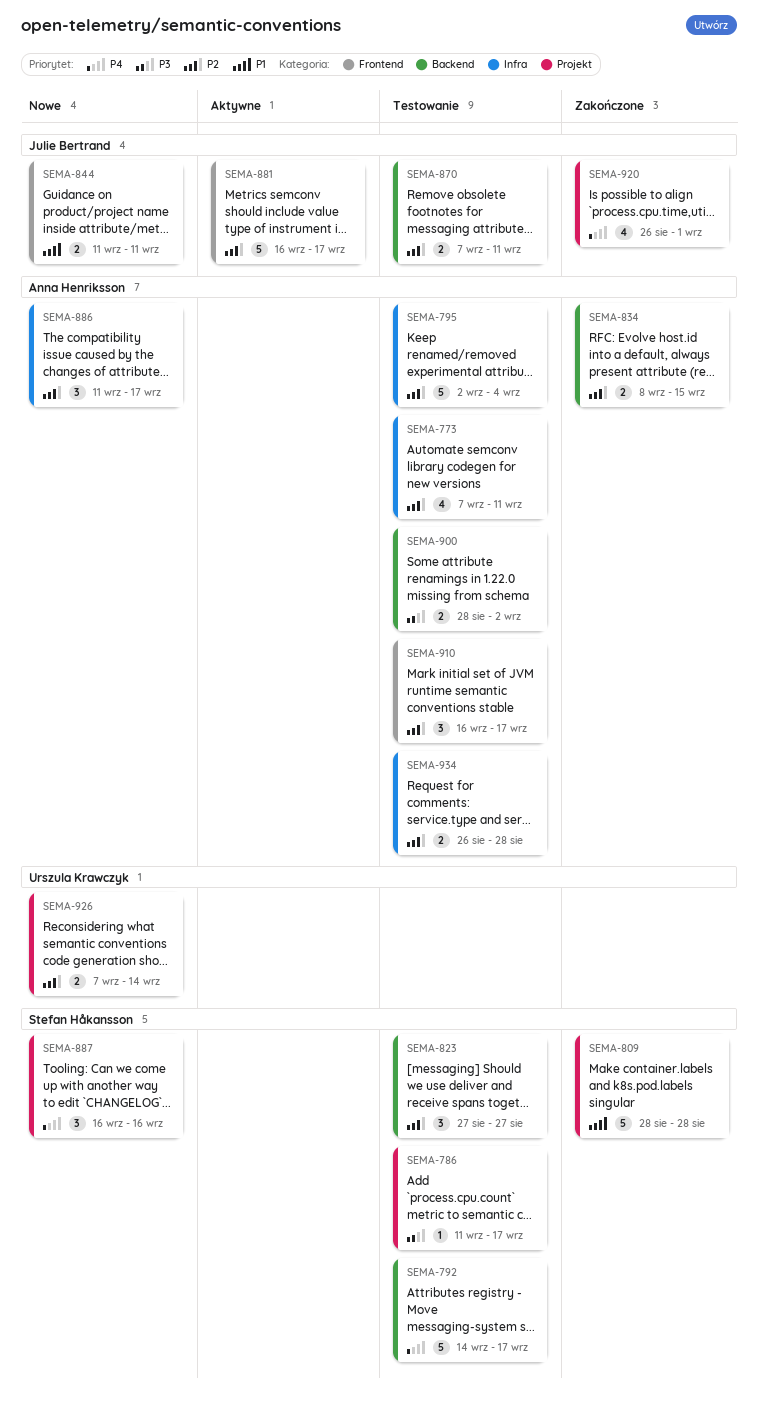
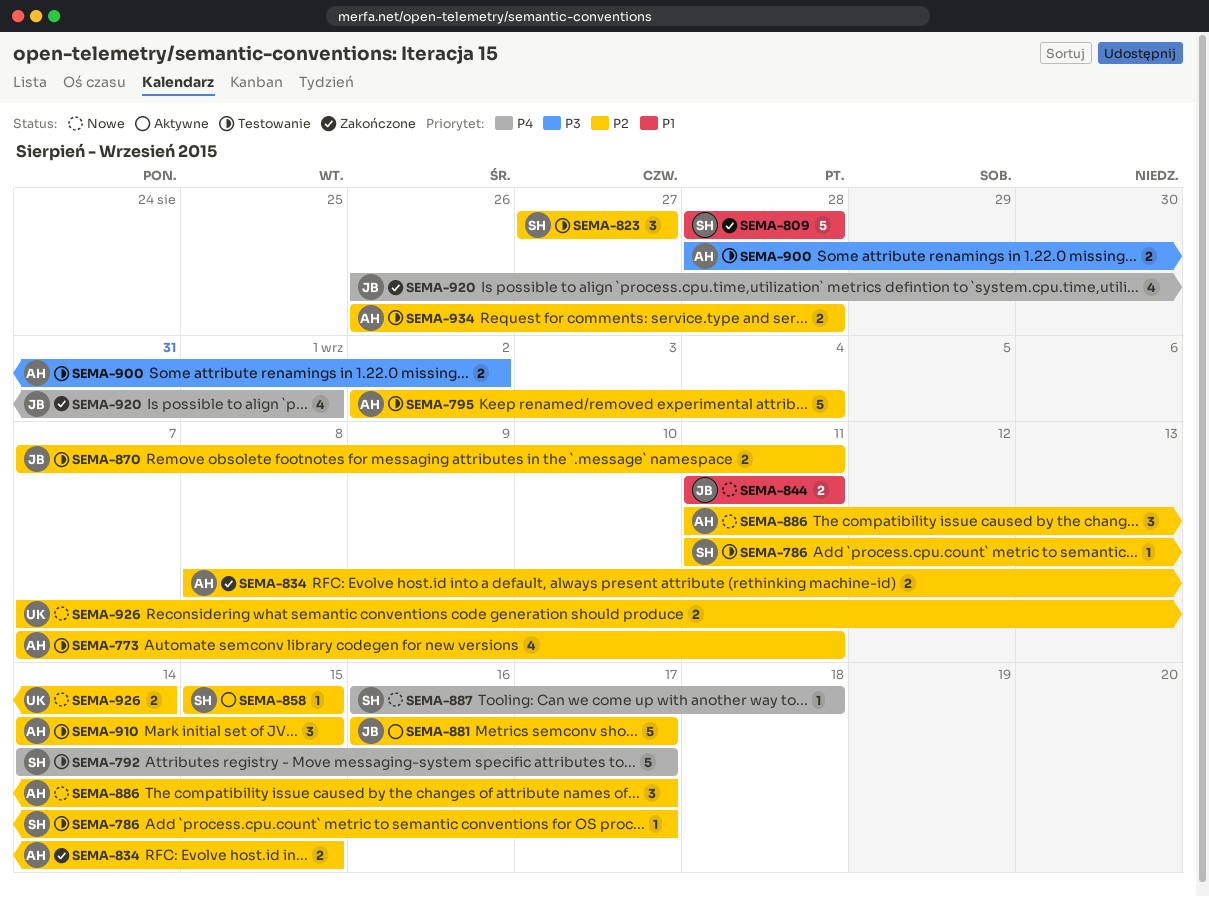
SEMA-786, priority: P3 -> P2
SEMA-858: none -> present
SEMA-887, estimate: 3 -> 1
SEMA-887, due: Sep 16 -> Sep 18
SEMA-910, start: Sep 16 -> Sep 14
SEMA-910, due: Sep 17 -> Sep 15

